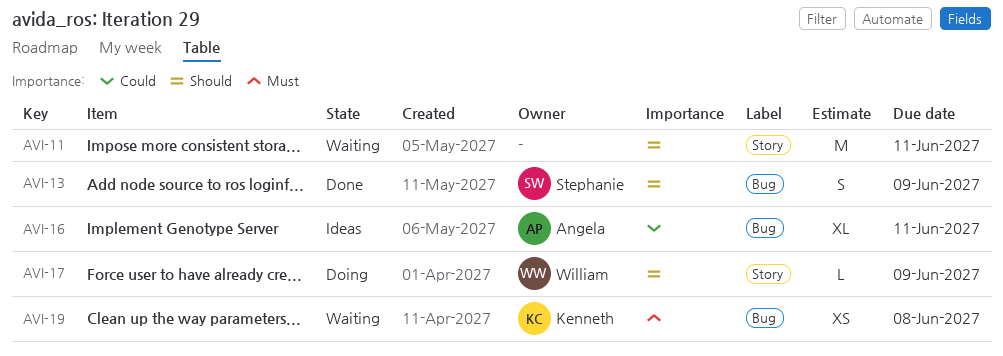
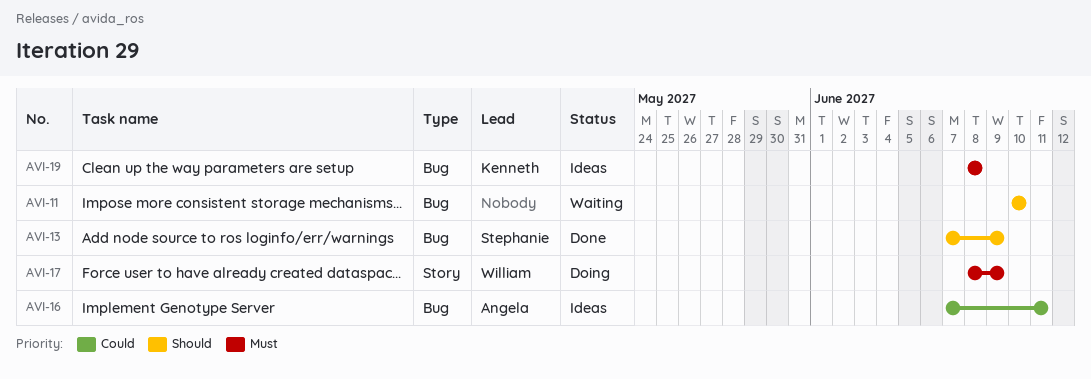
AVI-11, label: Story -> Bug
AVI-11, due: Jun 11 -> Jun 10
AVI-17, priority: Should -> Must
AVI-19, status: Waiting -> Ideas

